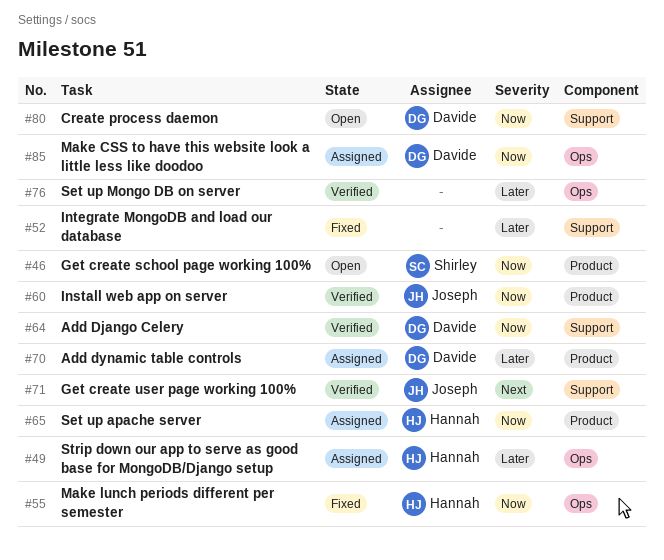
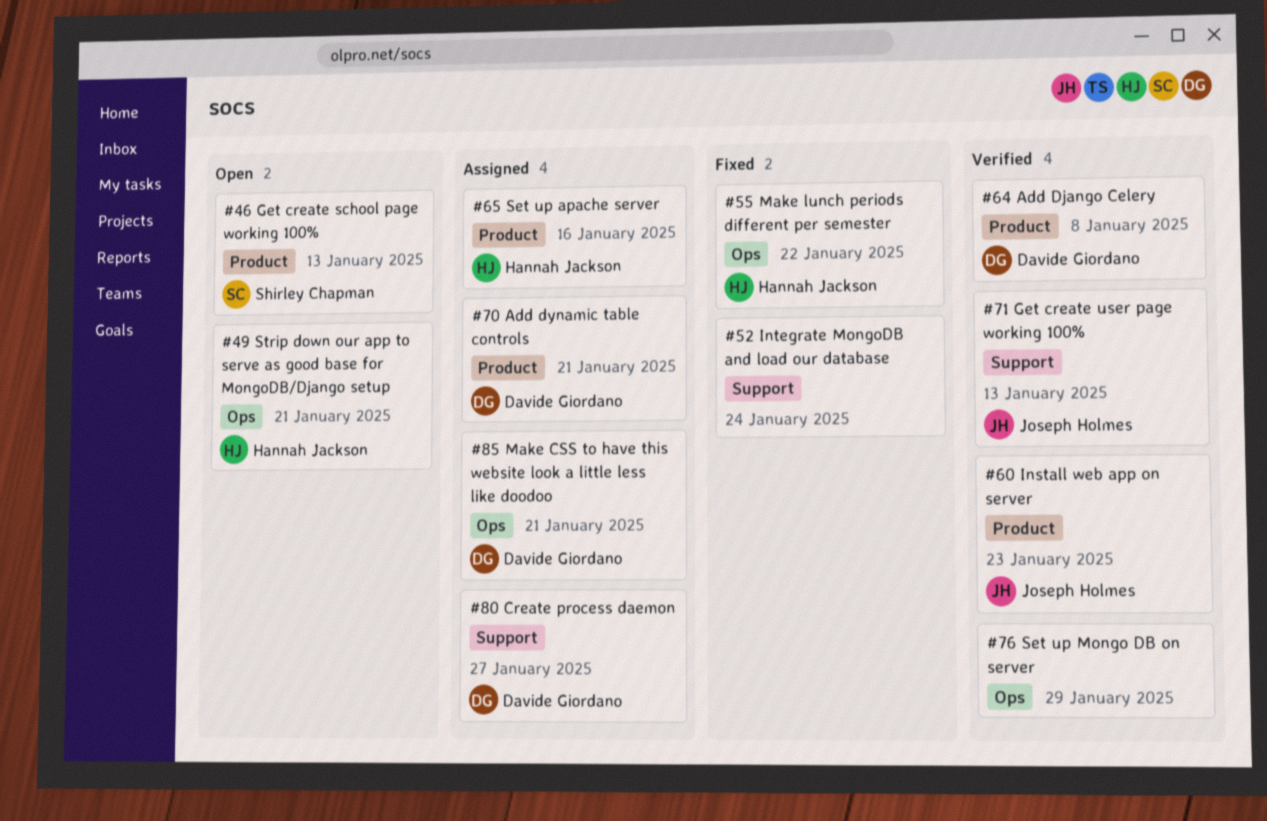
#49, status: Assigned -> Open
#64, label: Support -> Product
#80, status: Open -> Assigned

